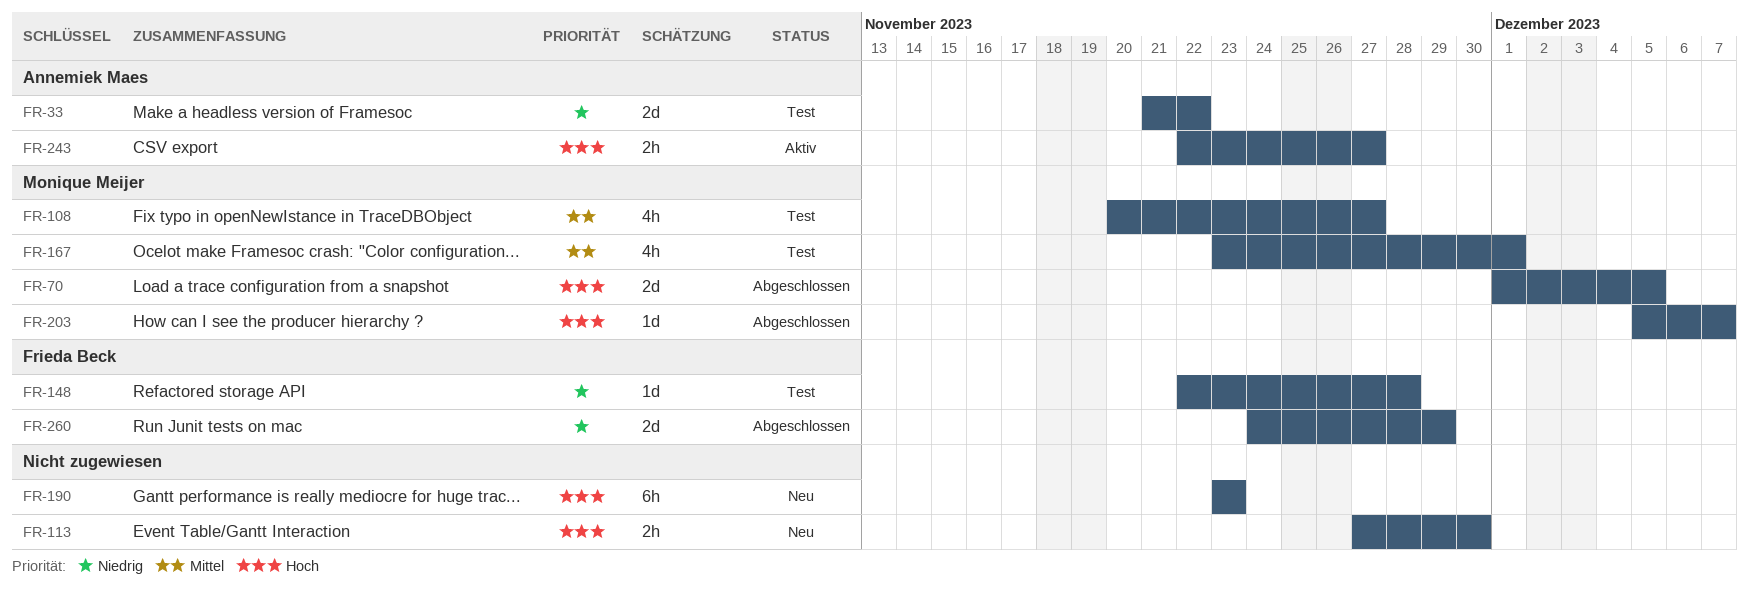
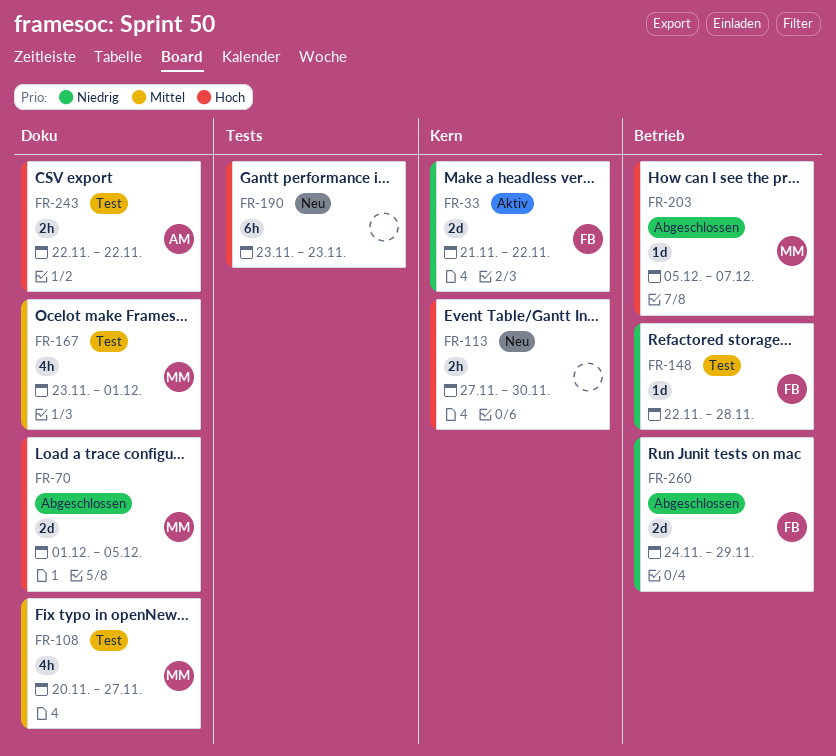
FR-33, status: Test -> Aktiv
FR-33, owner: Annemiek Maes -> Frieda Beck
FR-243, status: Aktiv -> Test
FR-243, due: Nov 27 -> Nov 22

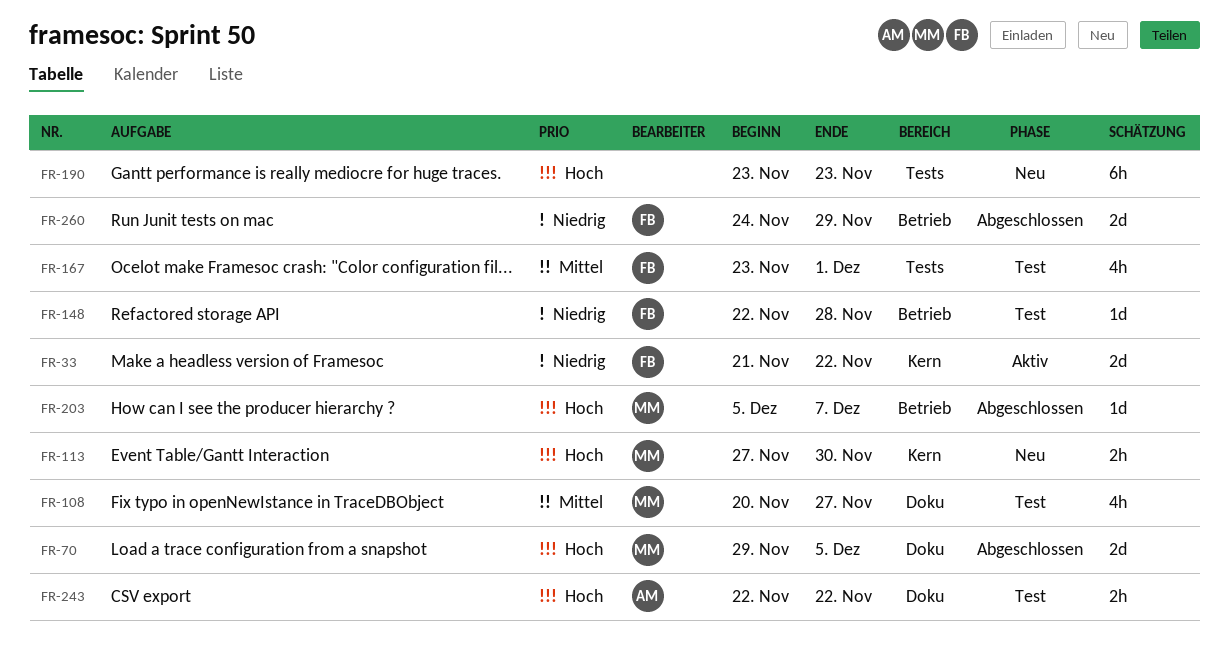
FR-70, start: Dec 1 -> Nov 29
FR-113, owner: none -> MM
FR-167, owner: MM -> FB
FR-167, label: Doku -> Tests

